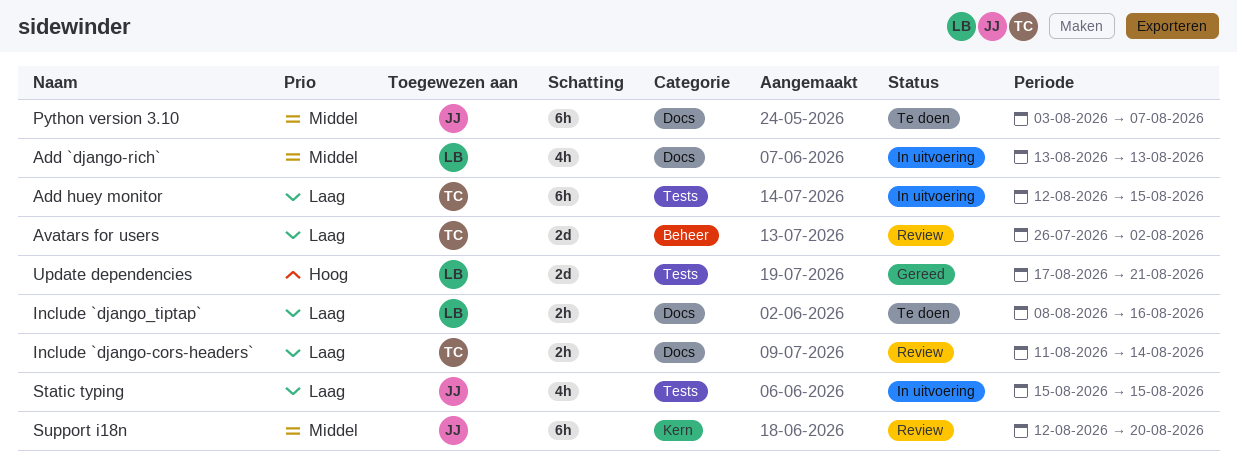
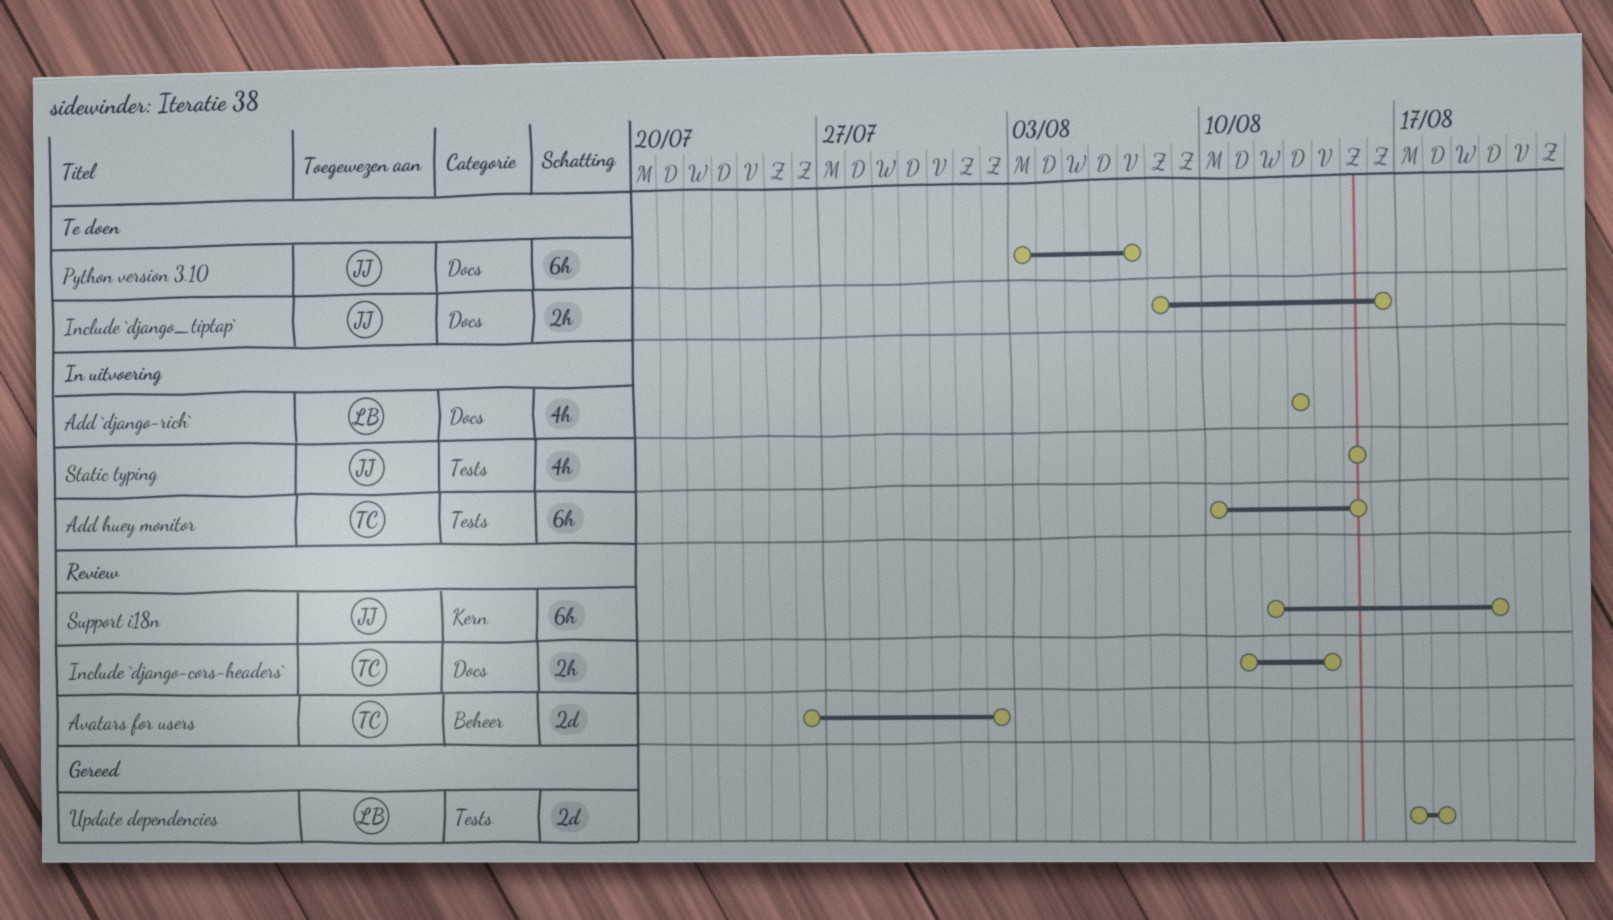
Add huey monitor, start: Aug 12 -> Aug 10
Include `django_tiptap`, owner: LB -> JJ
Update dependencies, due: Aug 21 -> Aug 18

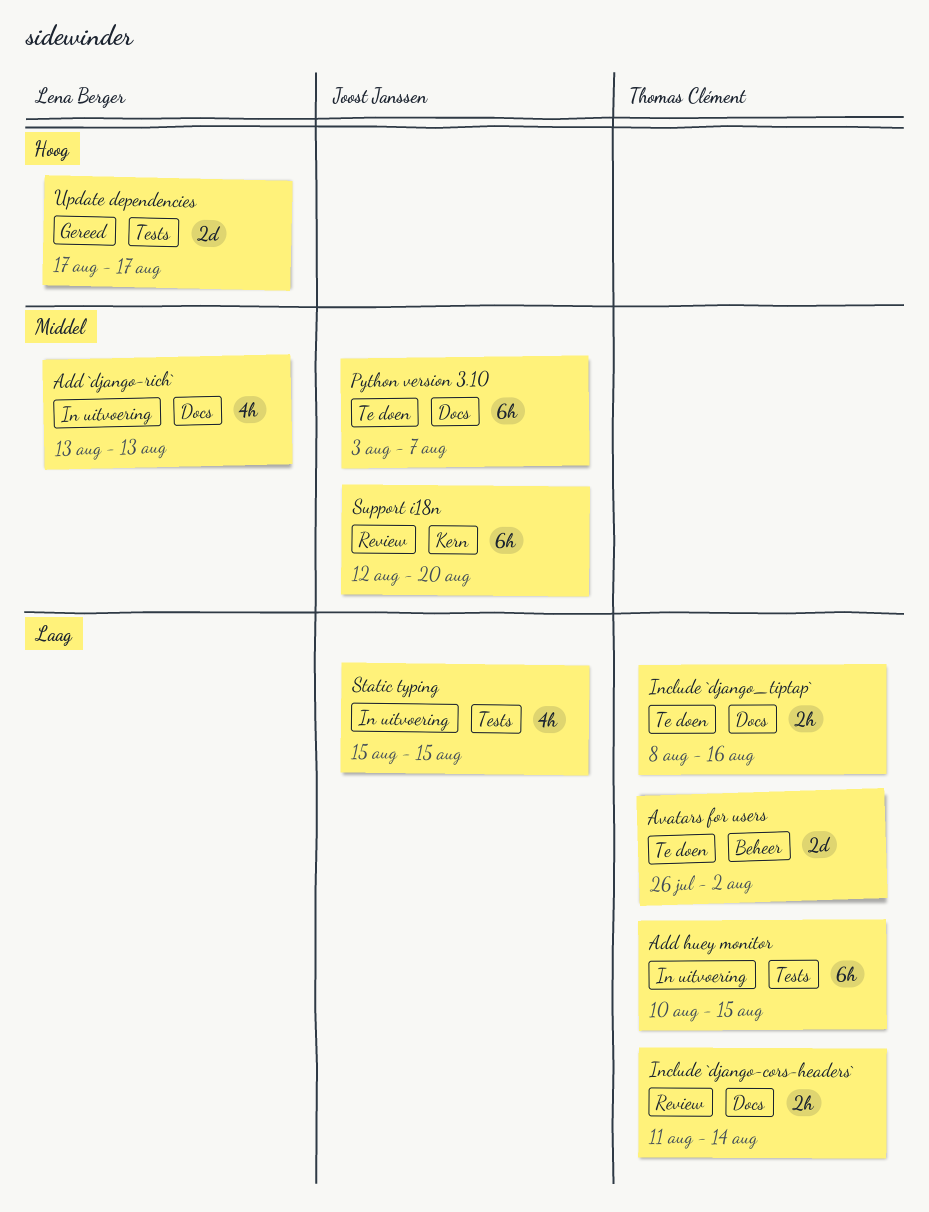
Avatars for users, status: Review -> Te doen
Include `django_tiptap`, owner: Joost Janssen -> Thomas Clément
Update dependencies, due: Aug 18 -> Aug 17

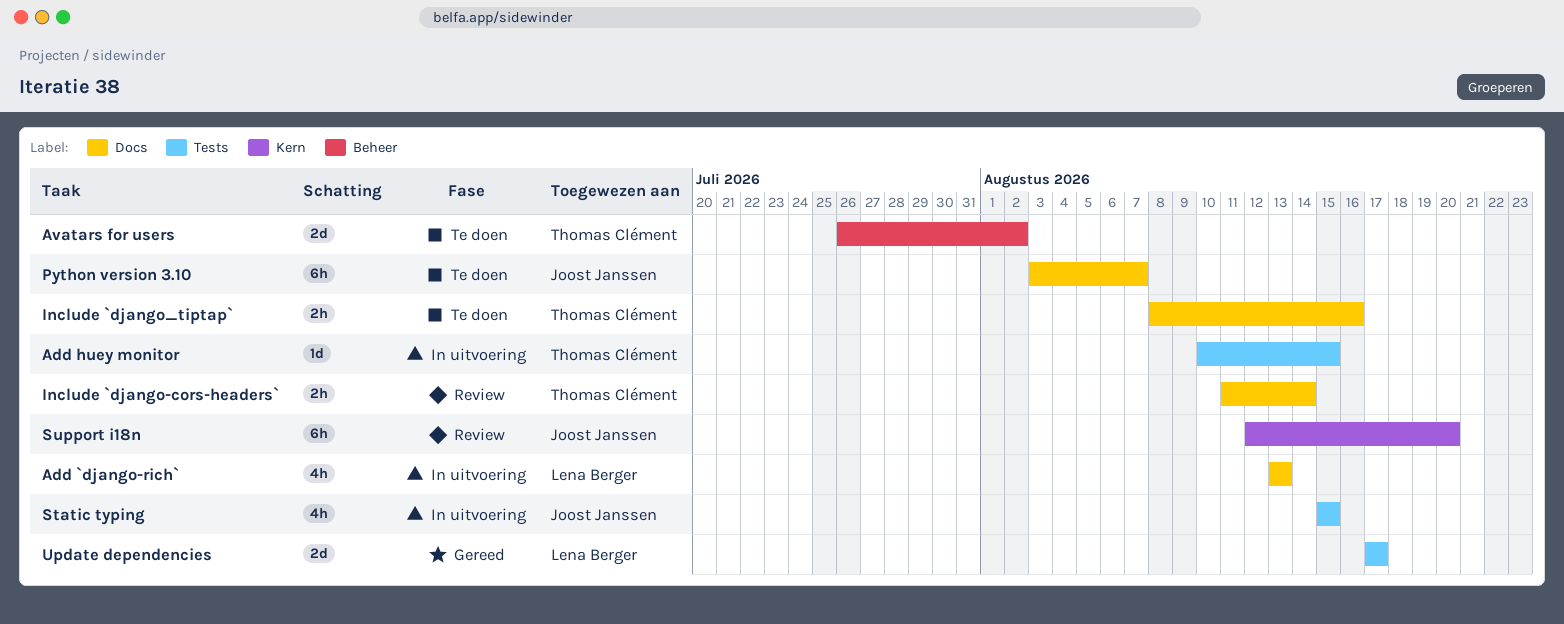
Add huey monitor, estimate: 6h -> 1d

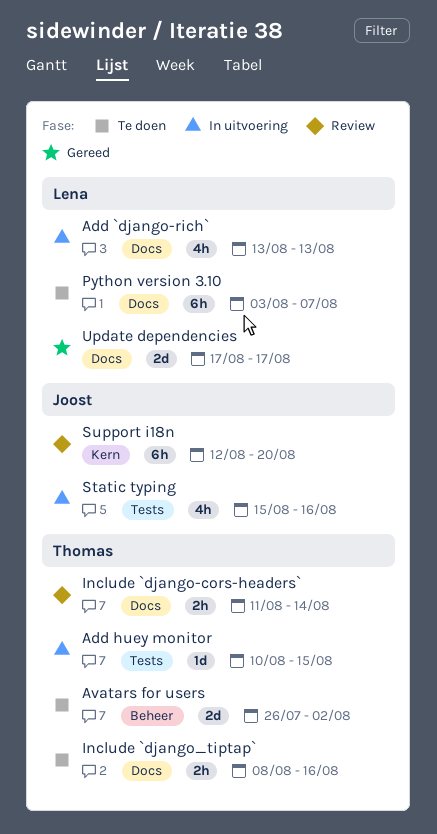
Python version 3.10, owner: Joost Janssen -> Lena Berger
Static typing, due: Aug 15 -> Aug 16
Update dependencies, label: Tests -> Docs

